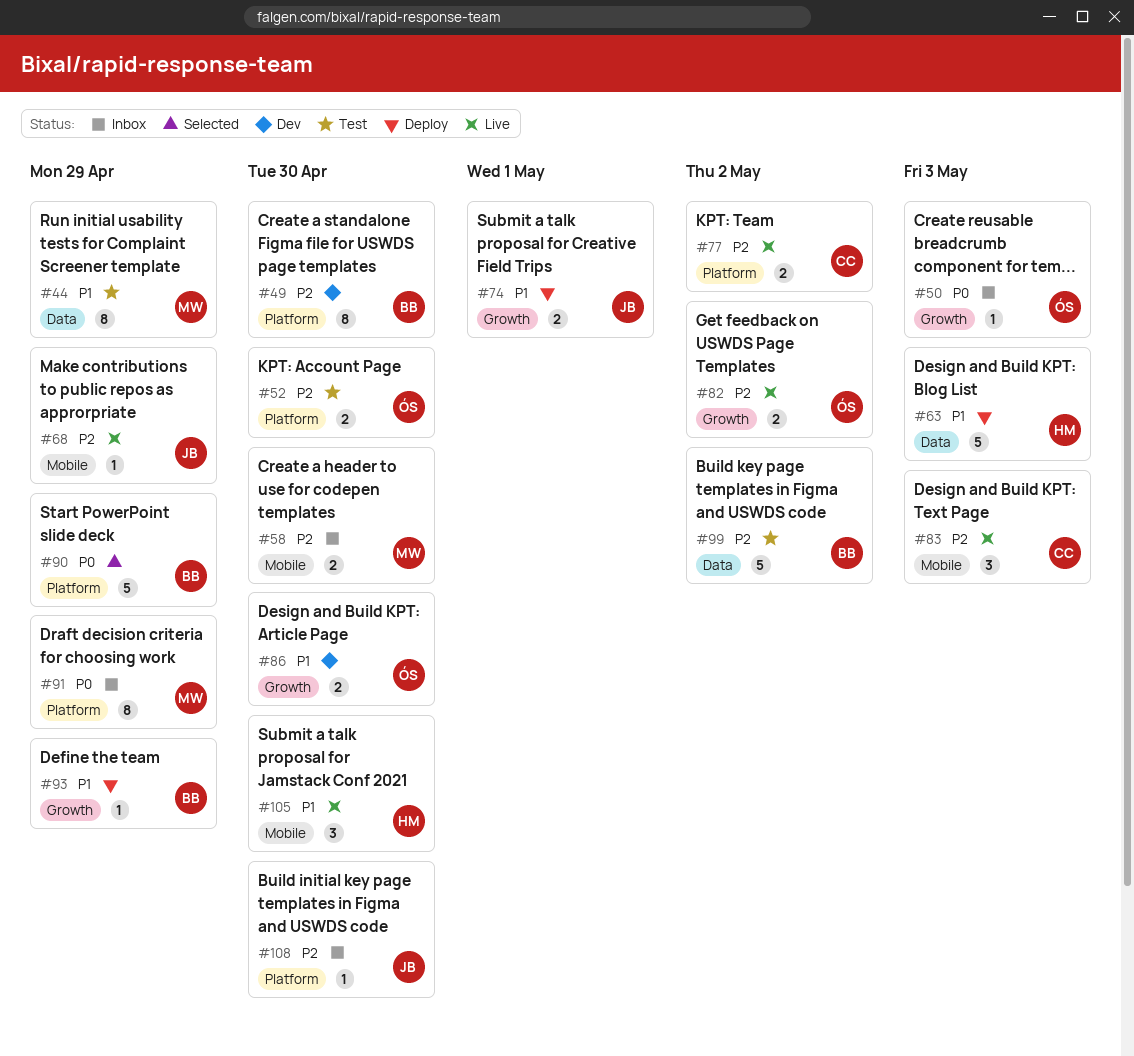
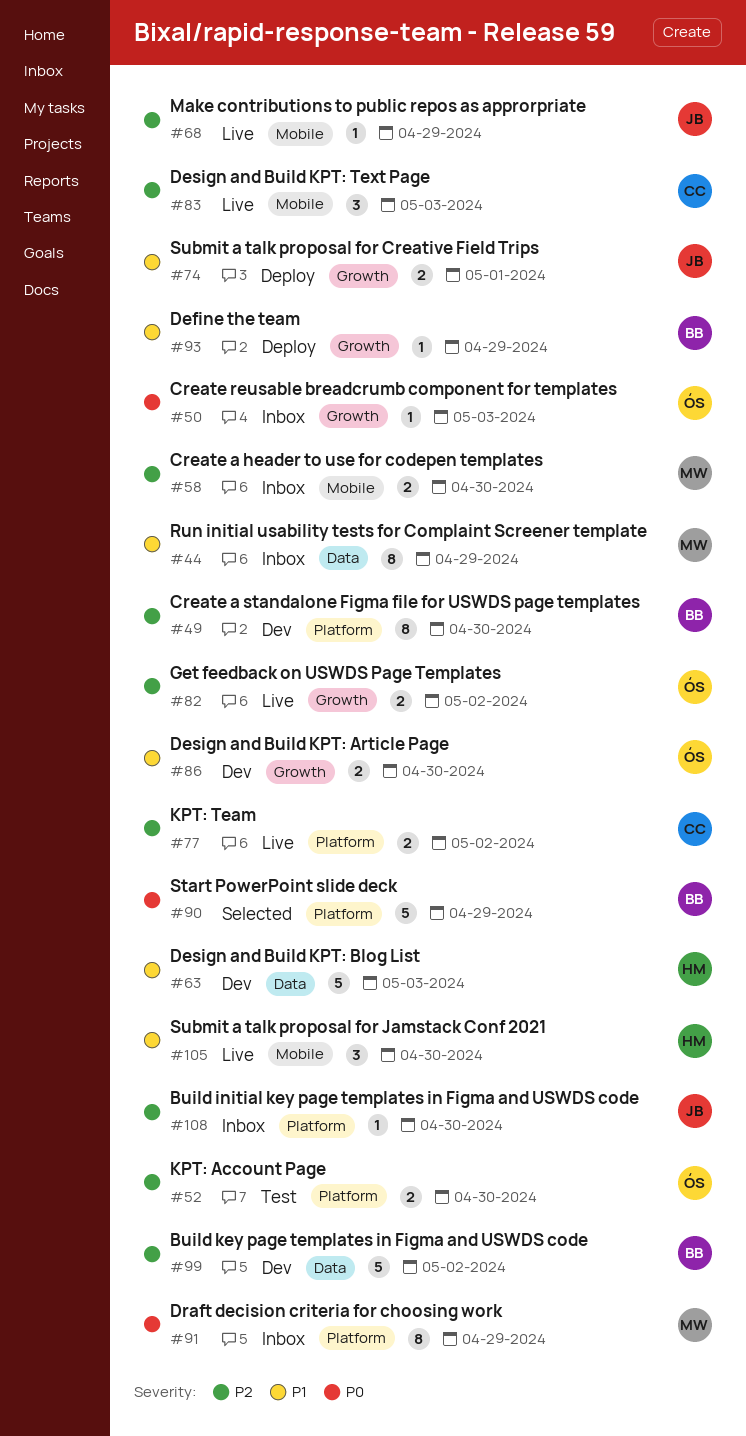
#44, status: Test -> Inbox
#63, status: Deploy -> Dev
#99, status: Test -> Dev

